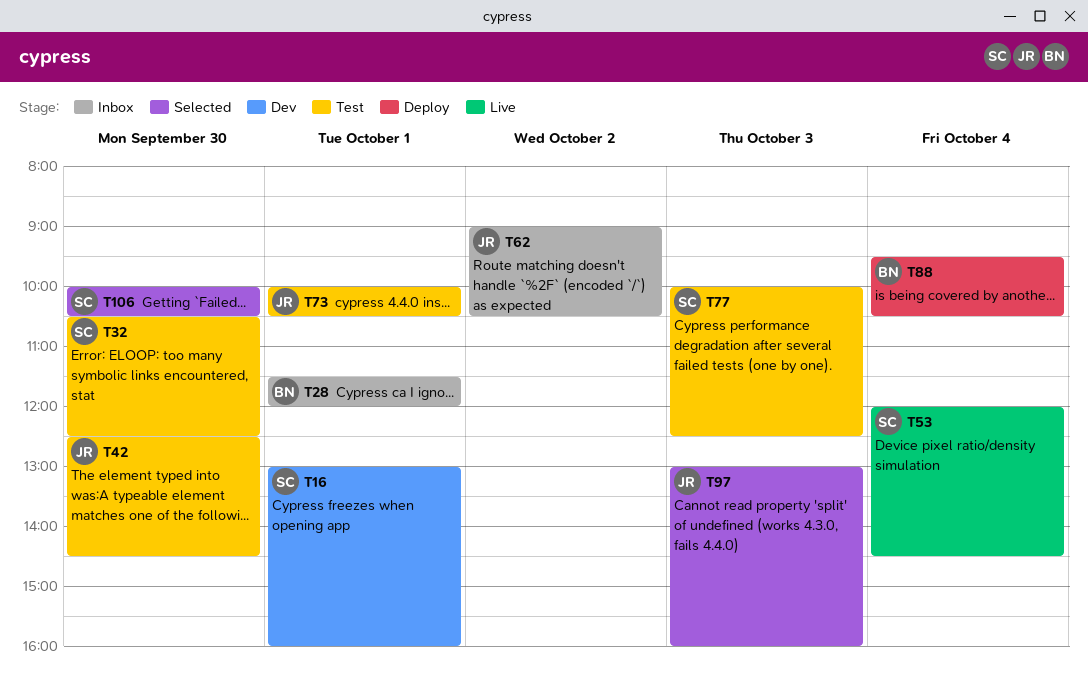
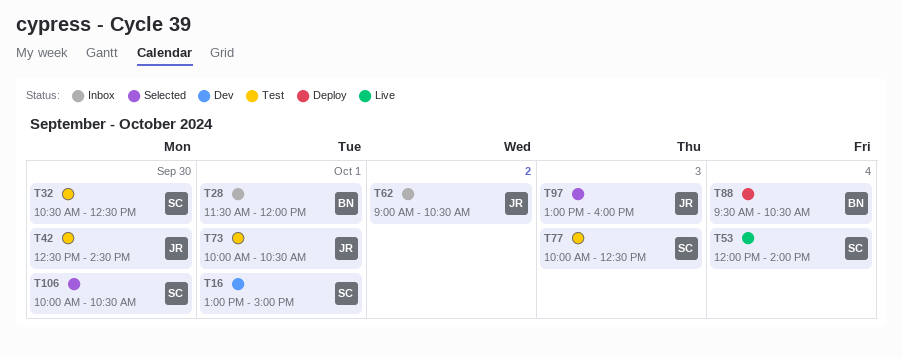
T16, ends: 16:00 -> 15:00
T53, ends: 14:30 -> 14:00

